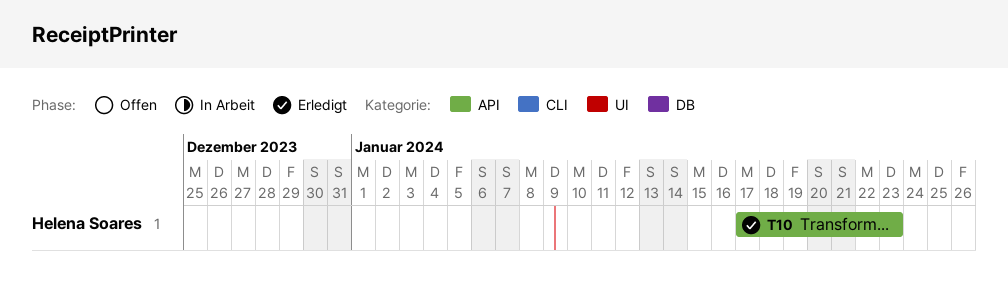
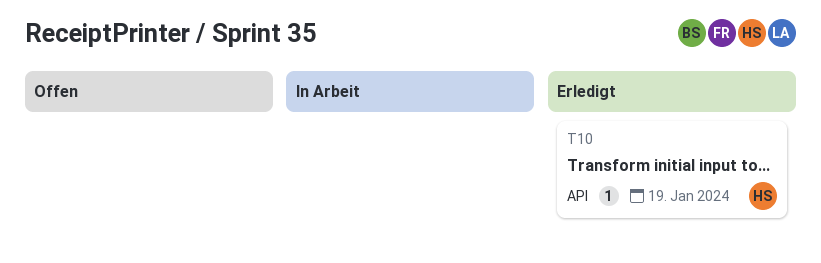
T10, due: Jan 23 -> Jan 19

